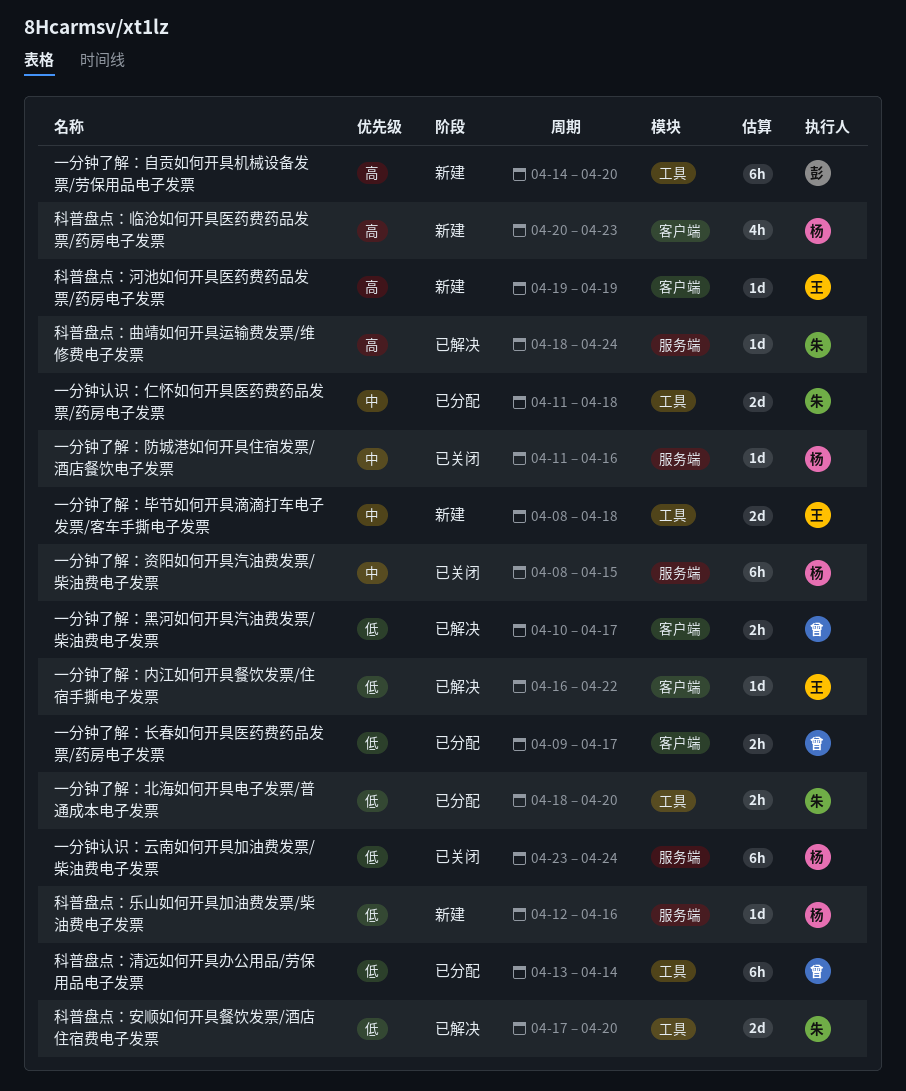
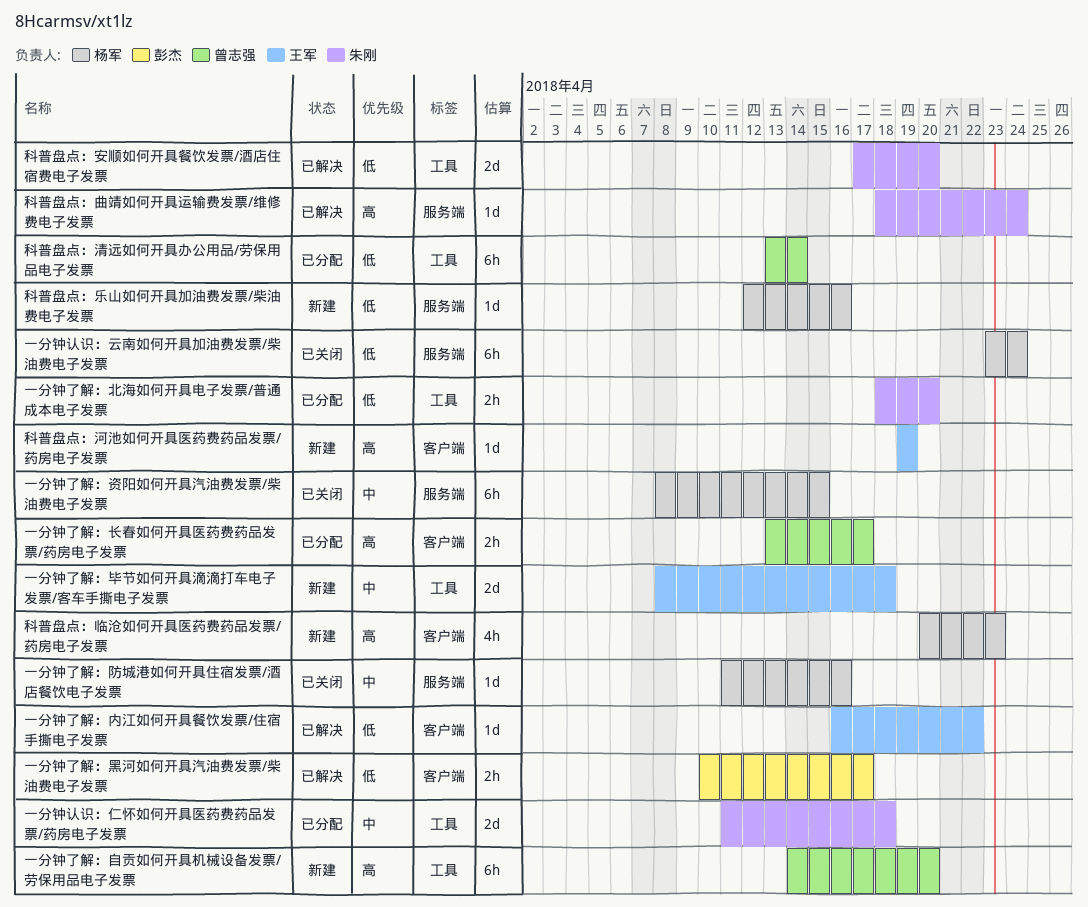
一分钟了解：自贡如何开具机械设备发票/劳保用品电子发票, owner: 彭杰 -> 曾志强
一分钟了解：长春如何开具医药费药品发票/药房电子发票, priority: 低 -> 高
一分钟了解：长春如何开具医药费药品发票/药房电子发票, start: Apr 9 -> Apr 13
一分钟了解：黑河如何开具汽油费发票/柴油费电子发票, owner: 曾志强 -> 彭杰

